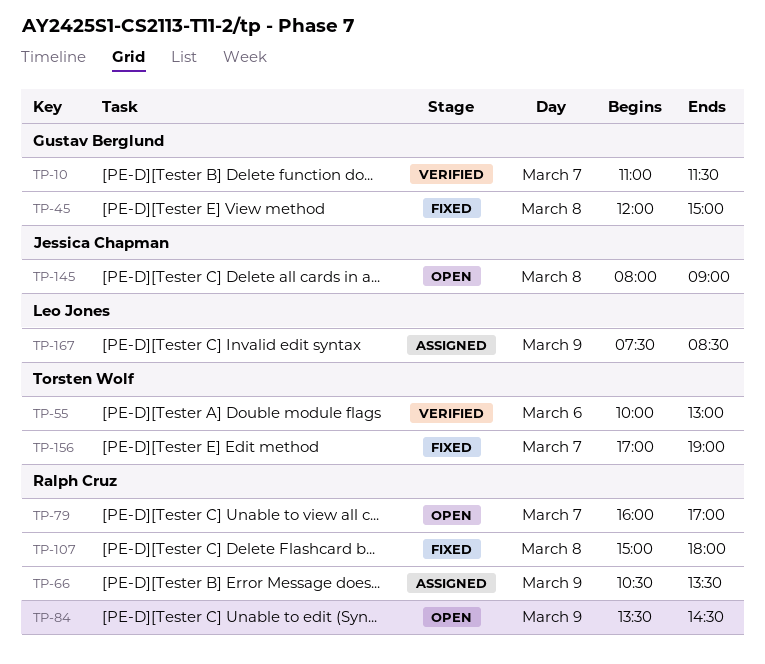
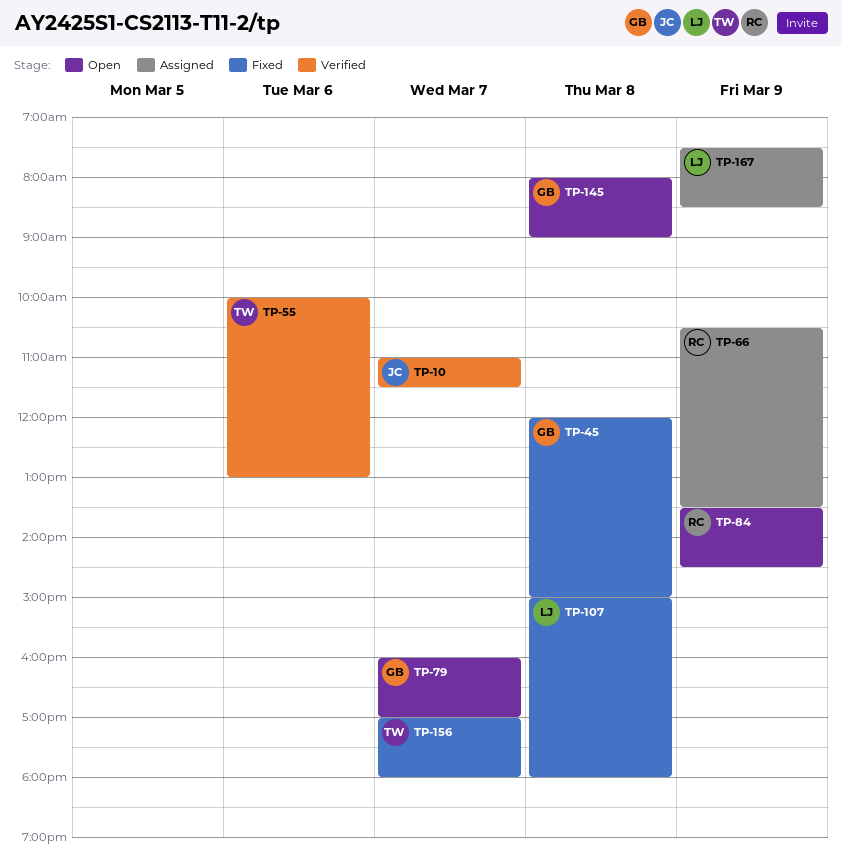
TP-10, owner: Gustav Berglund -> Jessica Chapman
TP-79, owner: Ralph Cruz -> Gustav Berglund
TP-107, owner: Ralph Cruz -> Leo Jones
TP-145, owner: Jessica Chapman -> Gustav Berglund
TP-156, ends: 19:00 -> 18:00

